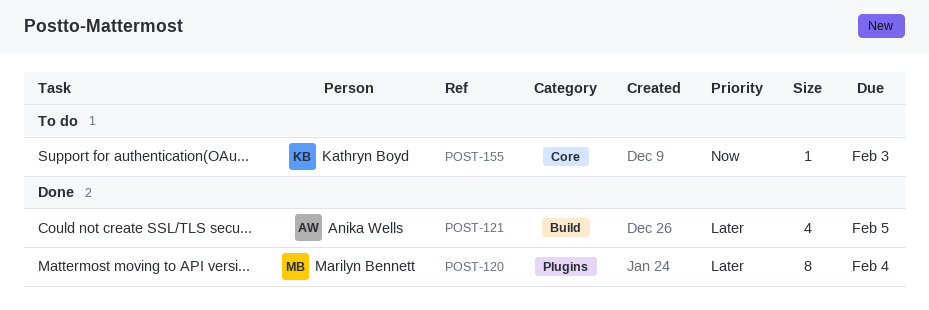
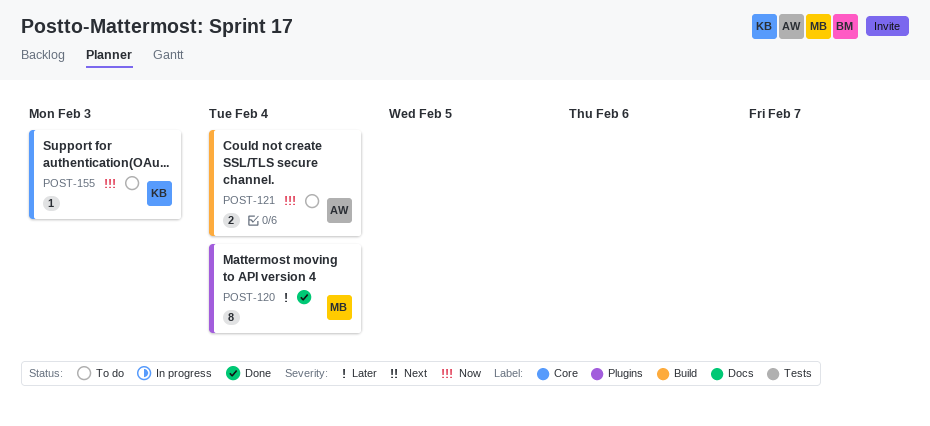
POST-121, status: Done -> To do
POST-121, priority: Later -> Now
POST-121, estimate: 4 -> 2
POST-121, due: Feb 5 -> Feb 4

